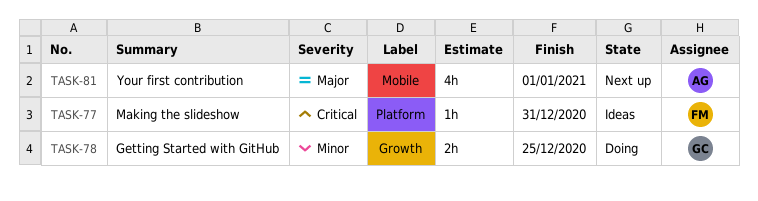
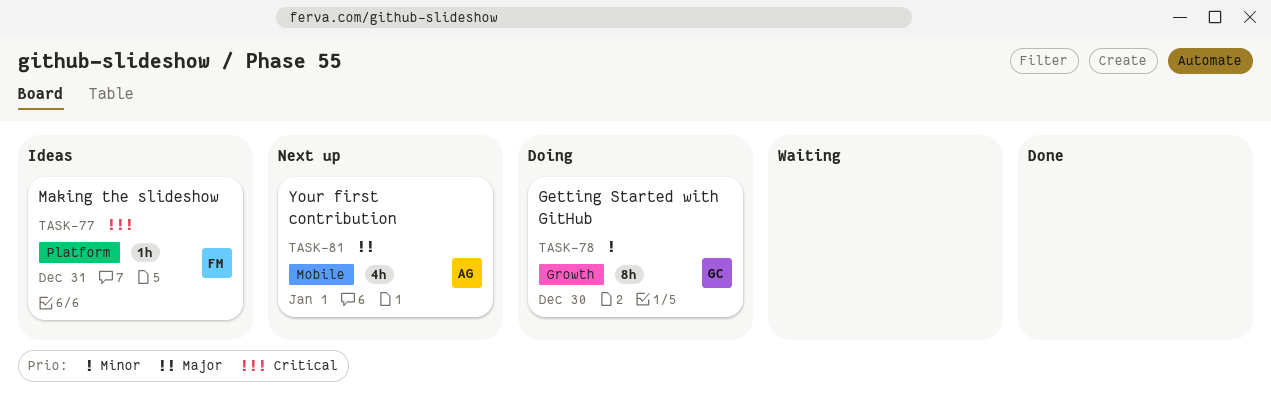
TASK-78, estimate: 2h -> 8h
TASK-78, due: Dec 25 -> Dec 30

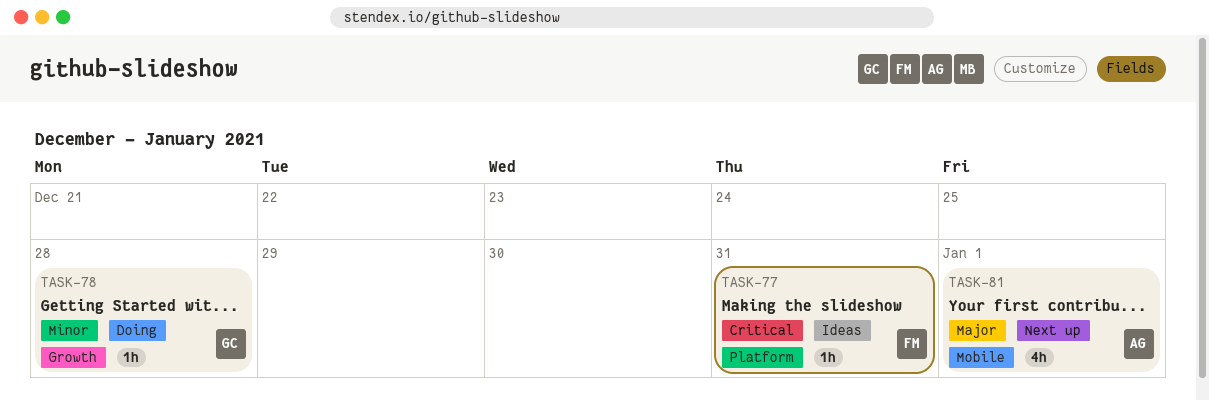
TASK-78, estimate: 8h -> 1h
TASK-78, due: Dec 30 -> Dec 28

